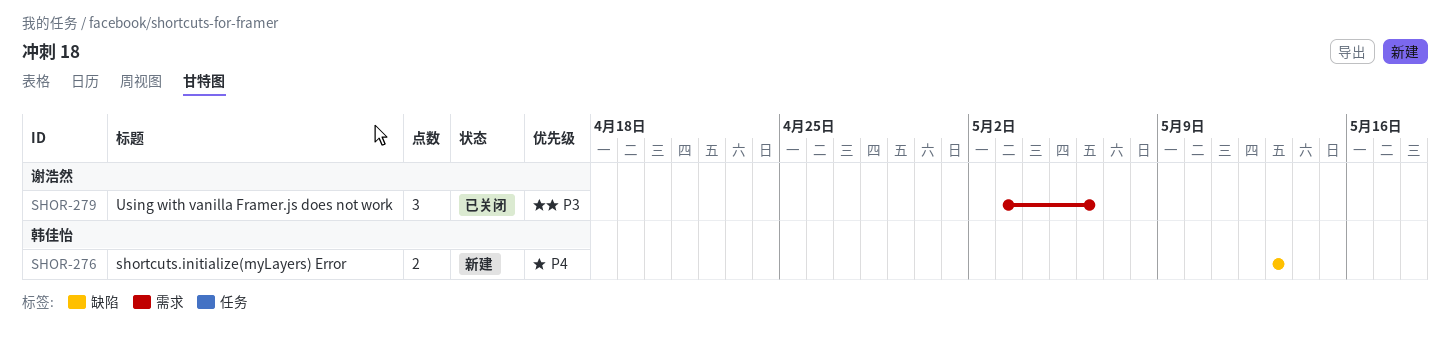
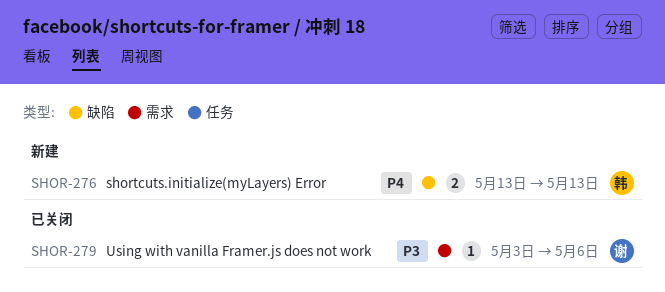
SHOR-279, estimate: 3 -> 1

